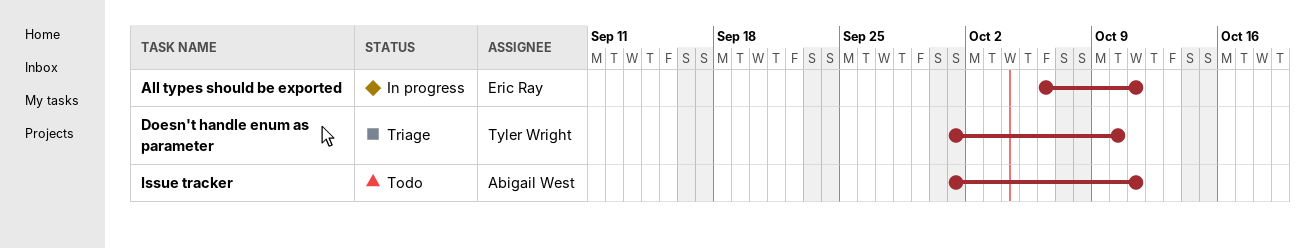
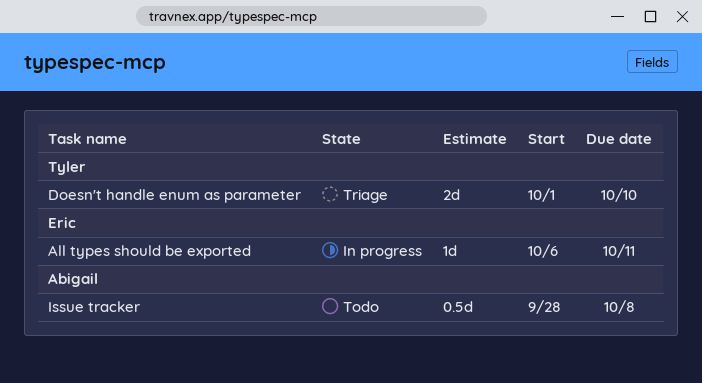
Issue tracker, start: Oct 1 -> Sep 28
Issue tracker, due: Oct 11 -> Oct 8

